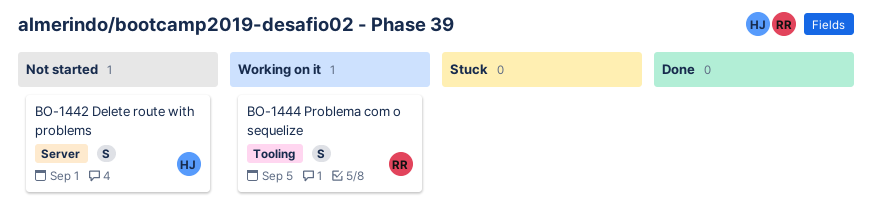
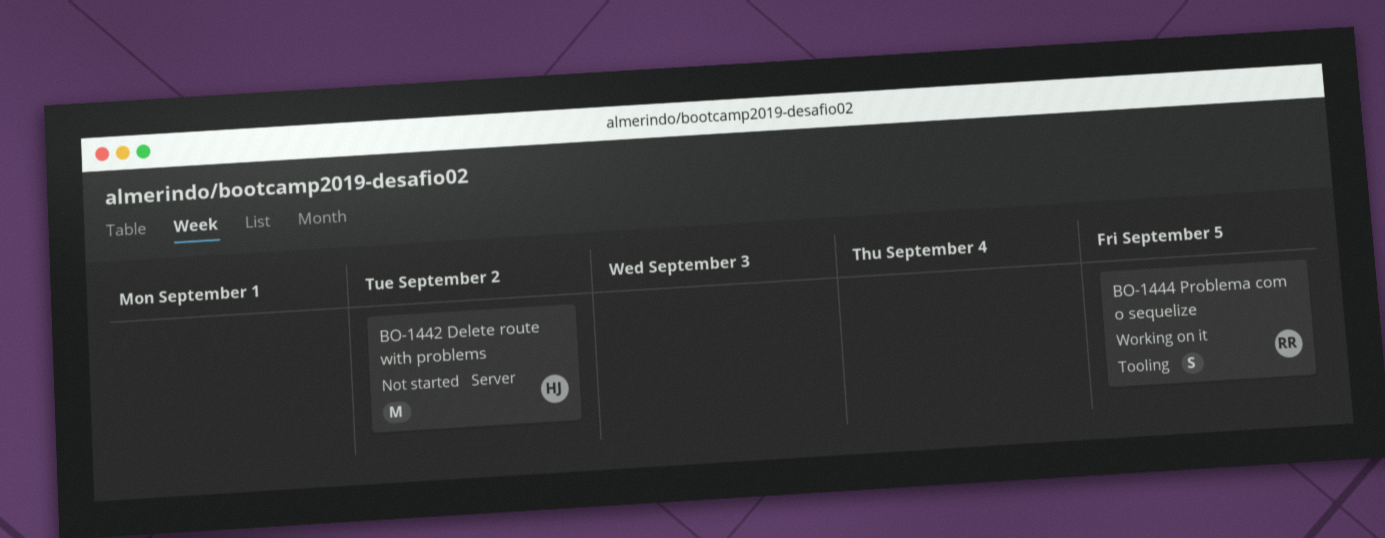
BO-1442, estimate: S -> M
BO-1442, due: Sep 1 -> Sep 2

